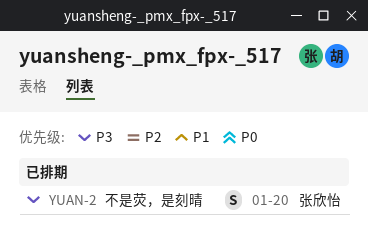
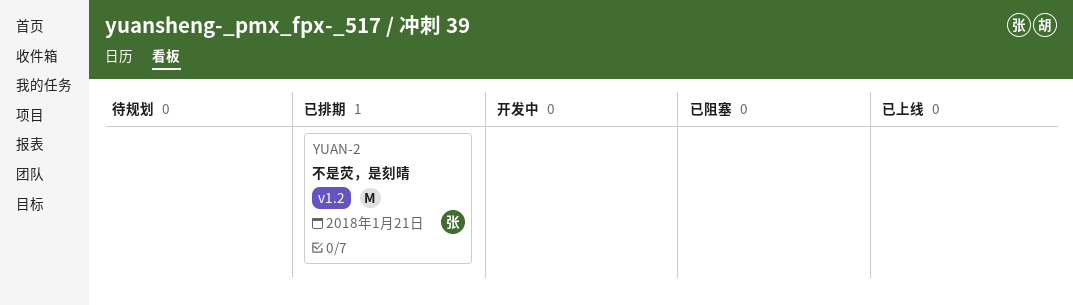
YUAN-2, estimate: S -> M
YUAN-2, due: Jan 20 -> Jan 21

